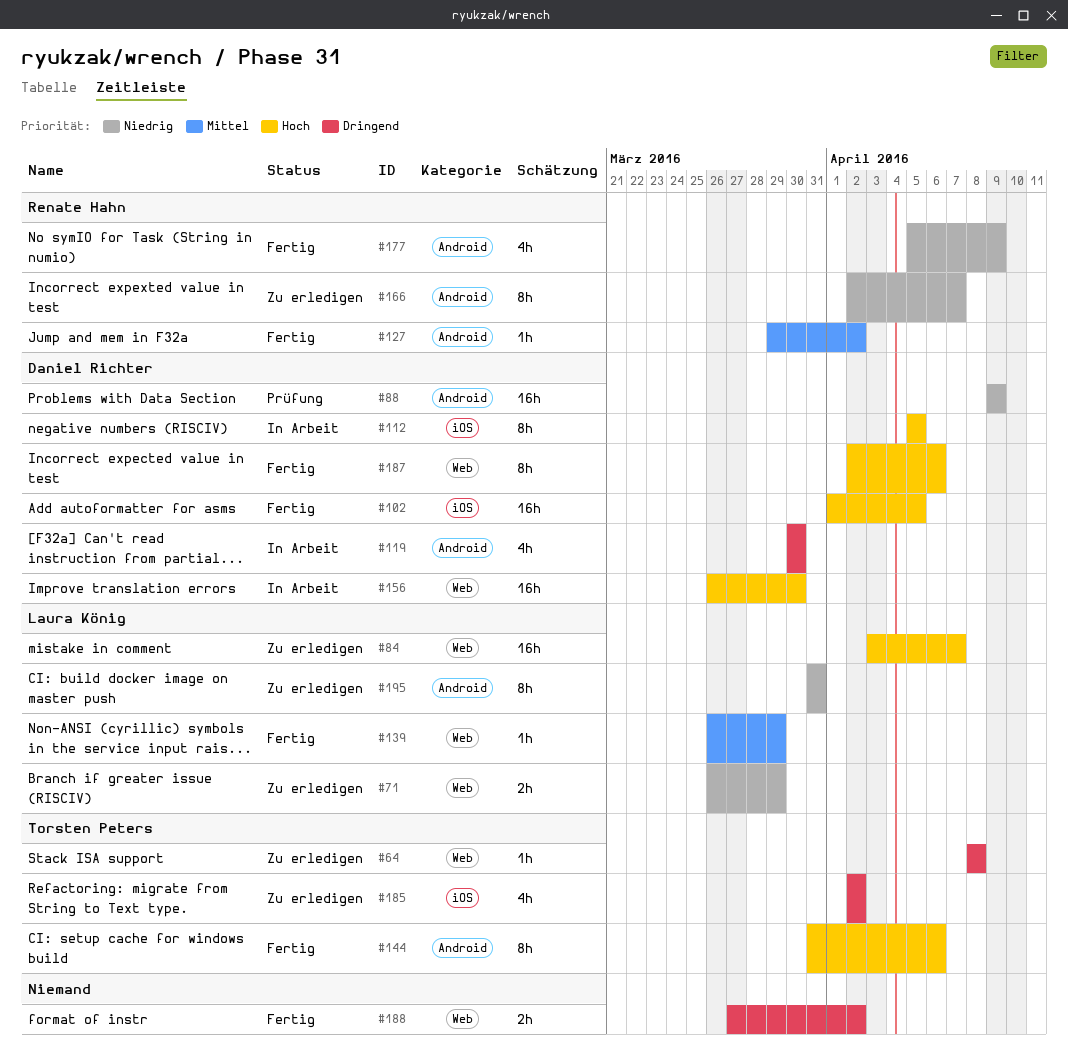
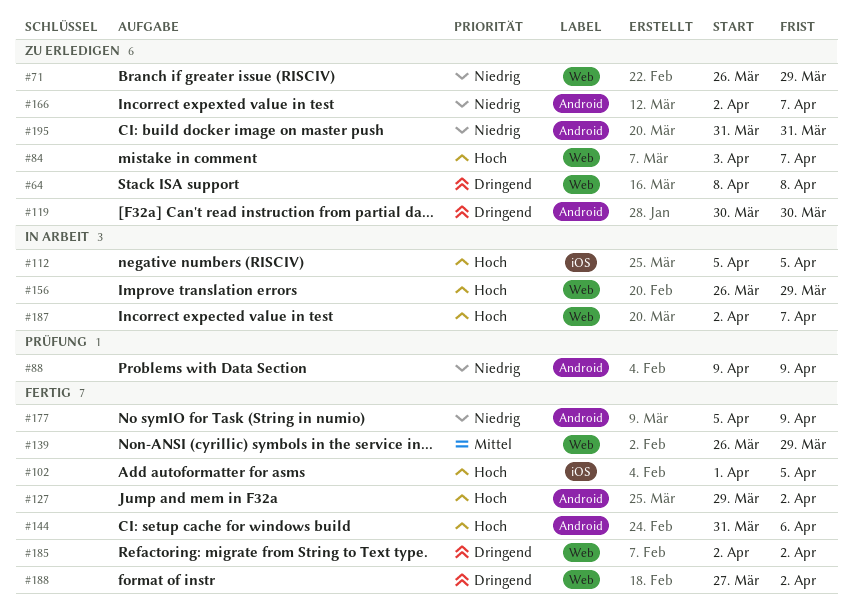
#119, status: In Arbeit -> Zu erledigen
#127, priority: Mittel -> Hoch
#156, due: Mar 30 -> Mar 29
#185, status: Zu erledigen -> Fertig
#185, label: iOS -> Web
#187, status: Fertig -> In Arbeit
#187, due: Apr 6 -> Apr 7

